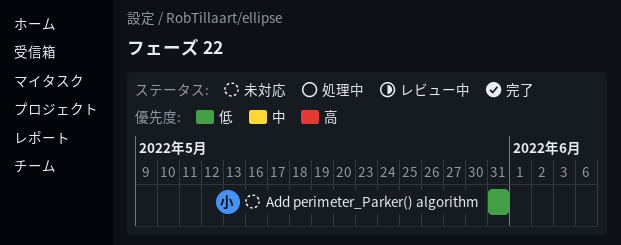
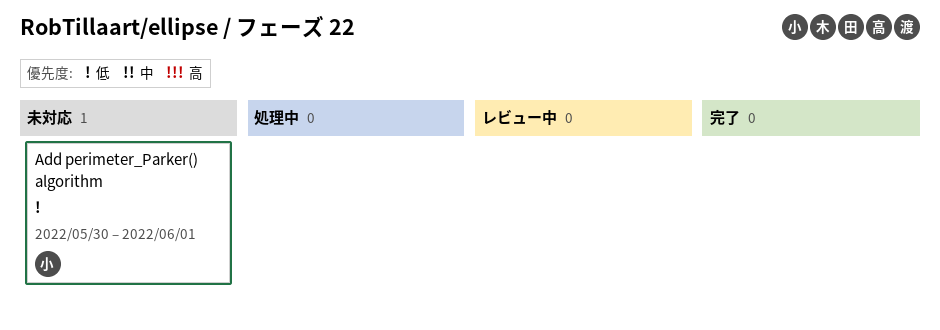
Add perimeter_Parker() algorithm, start: May 31 -> May 30
Add perimeter_Parker() algorithm, due: May 31 -> Jun 1

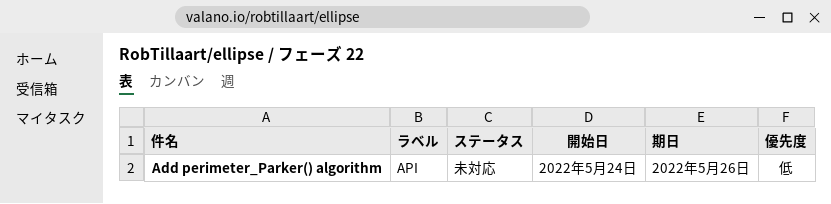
Add perimeter_Parker() algorithm, start: May 30 -> May 24
Add perimeter_Parker() algorithm, due: Jun 1 -> May 26

